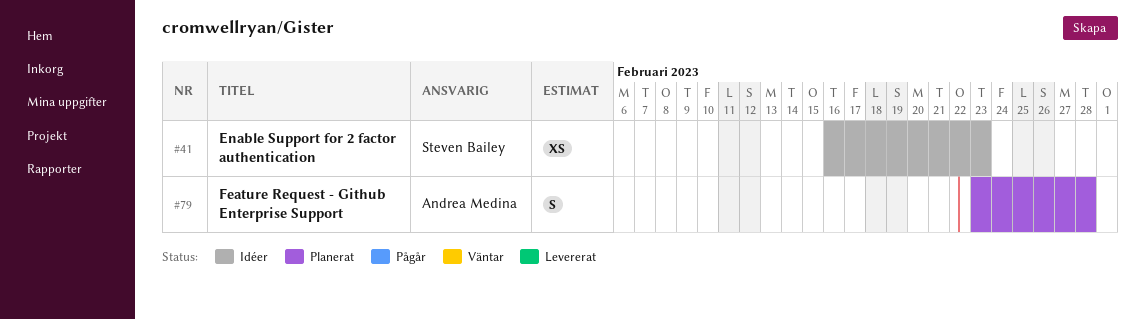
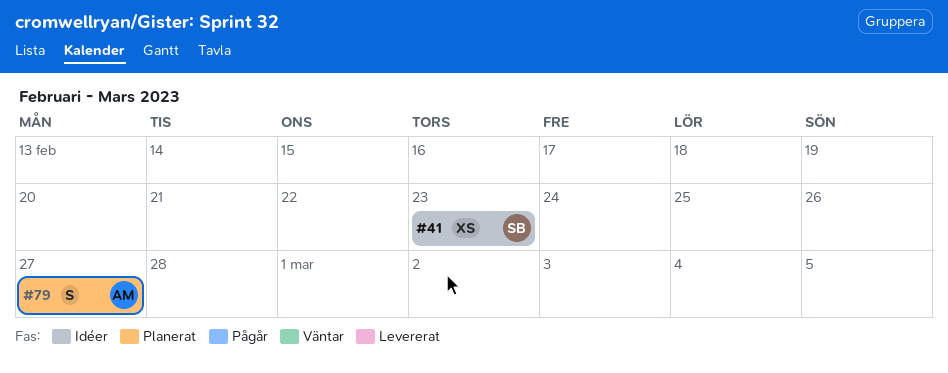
#79, due: Feb 28 -> Feb 27

